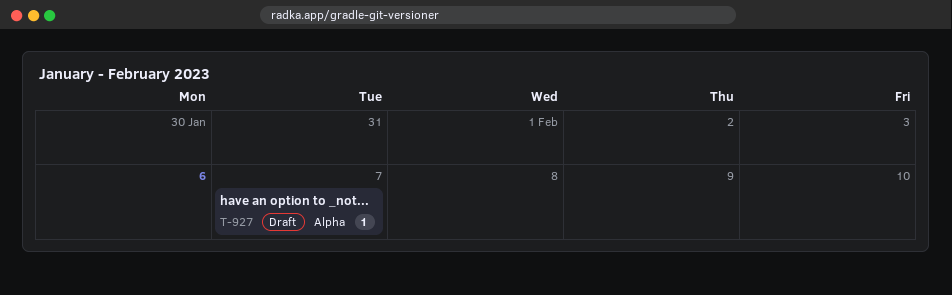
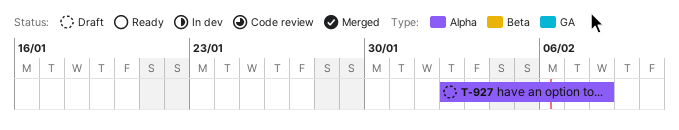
T-927, due: Feb 7 -> Feb 8

